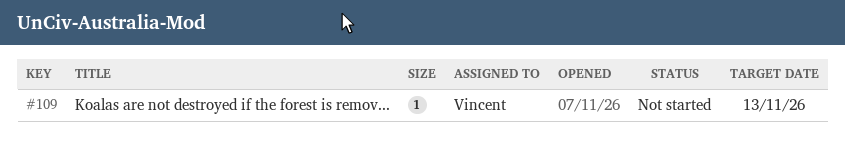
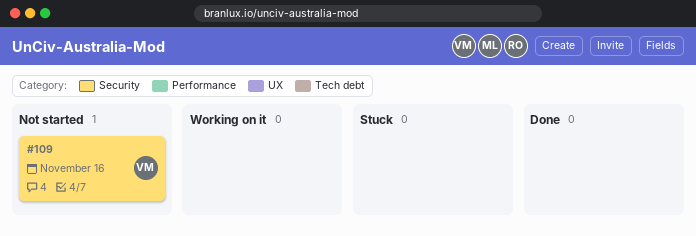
#109, due: Nov 13 -> Nov 16

